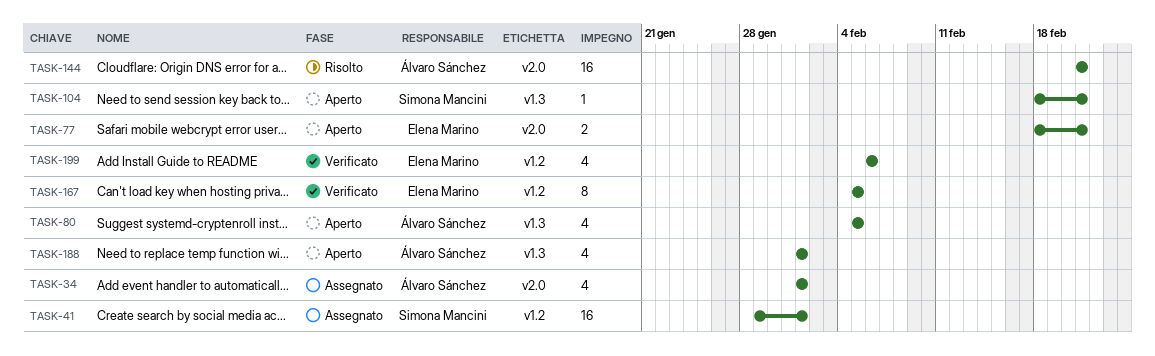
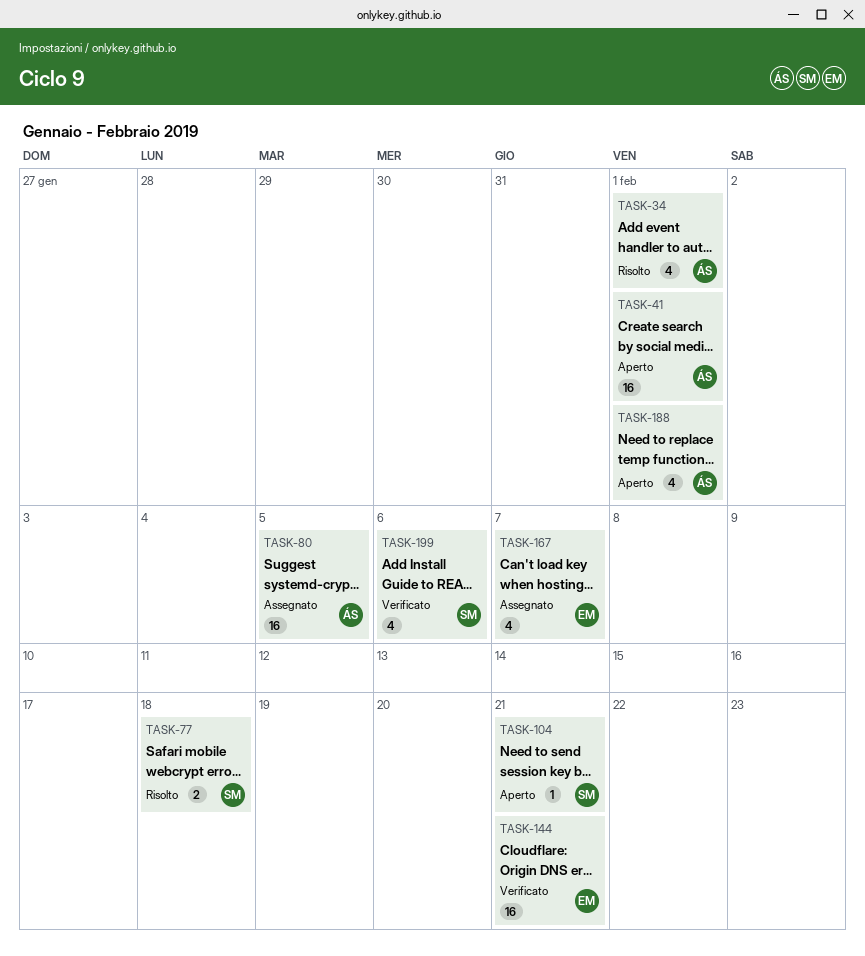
TASK-34, status: Assegnato -> Risolto
TASK-41, status: Assegnato -> Aperto
TASK-41, owner: Simona Mancini -> Álvaro Sánchez
TASK-77, status: Aperto -> Risolto
TASK-77, owner: Elena Marino -> Simona Mancini
TASK-77, due: Feb 21 -> Feb 18
TASK-80, status: Aperto -> Assegnato
TASK-80, estimate: 4 -> 16
TASK-144, status: Risolto -> Verificato
TASK-144, owner: Álvaro Sánchez -> Elena Marino
TASK-167, status: Verificato -> Assegnato
TASK-167, estimate: 8 -> 4
TASK-167, due: Feb 5 -> Feb 7
TASK-199, owner: Elena Marino -> Simona Mancini

